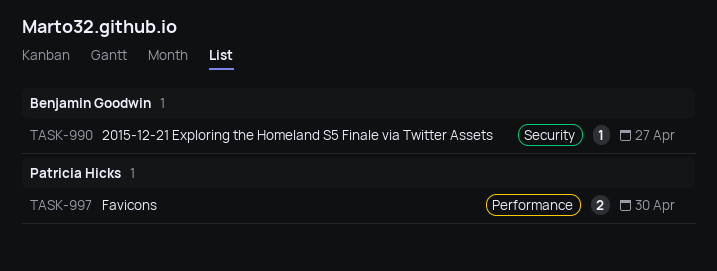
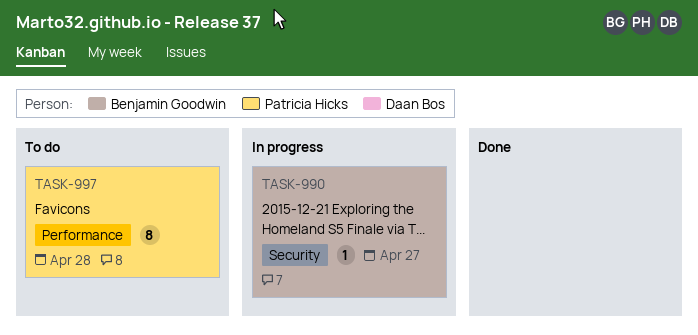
TASK-997, estimate: 2 -> 8
TASK-997, due: Apr 30 -> Apr 28

